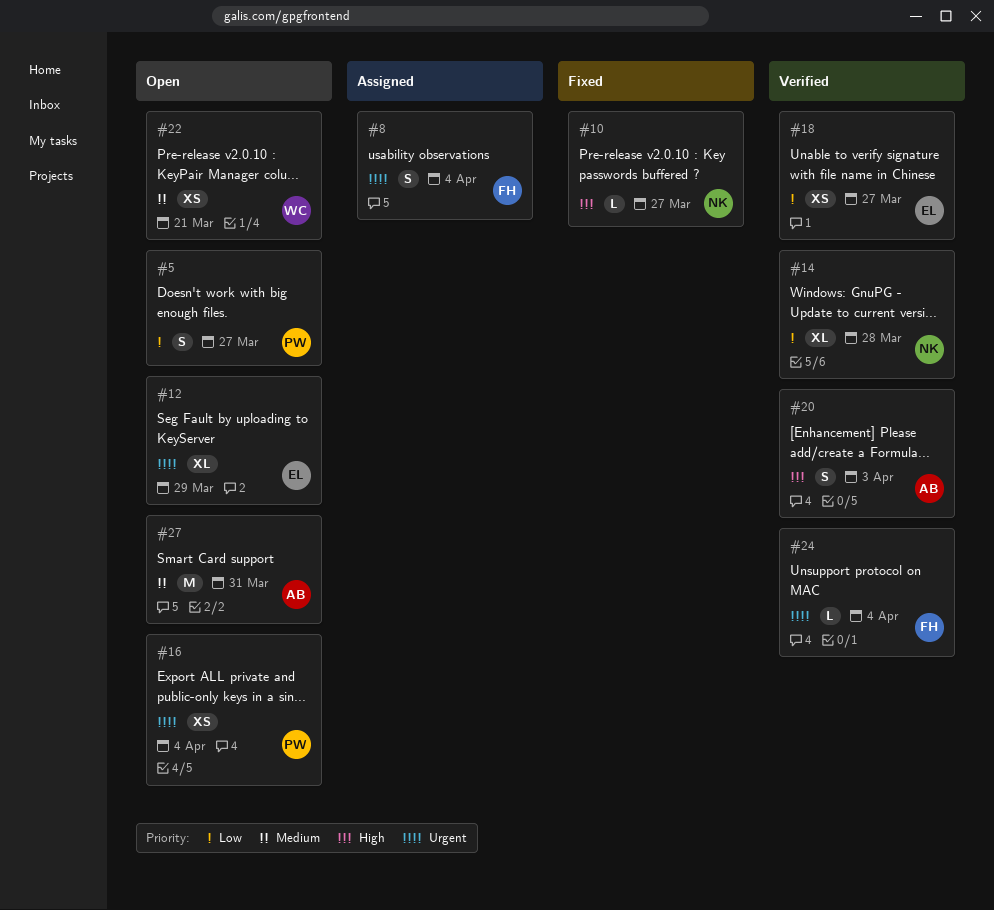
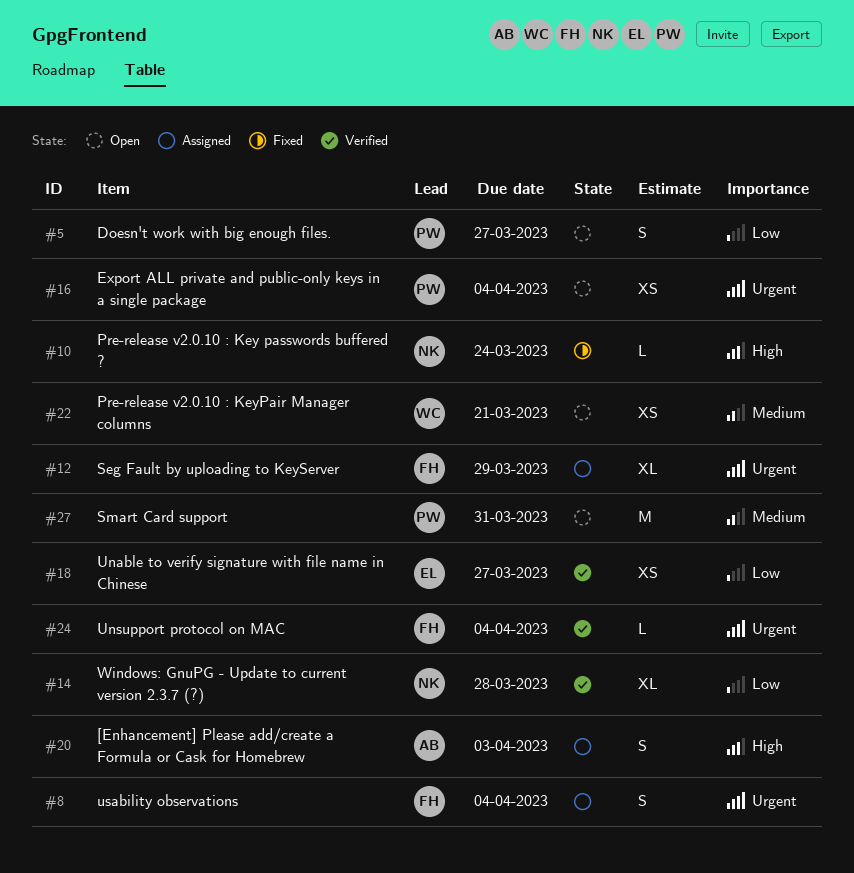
#10, due: Mar 27 -> Mar 24
#12, status: Open -> Assigned
#12, owner: EL -> FH
#20, status: Verified -> Assigned
#27, owner: AB -> PW

